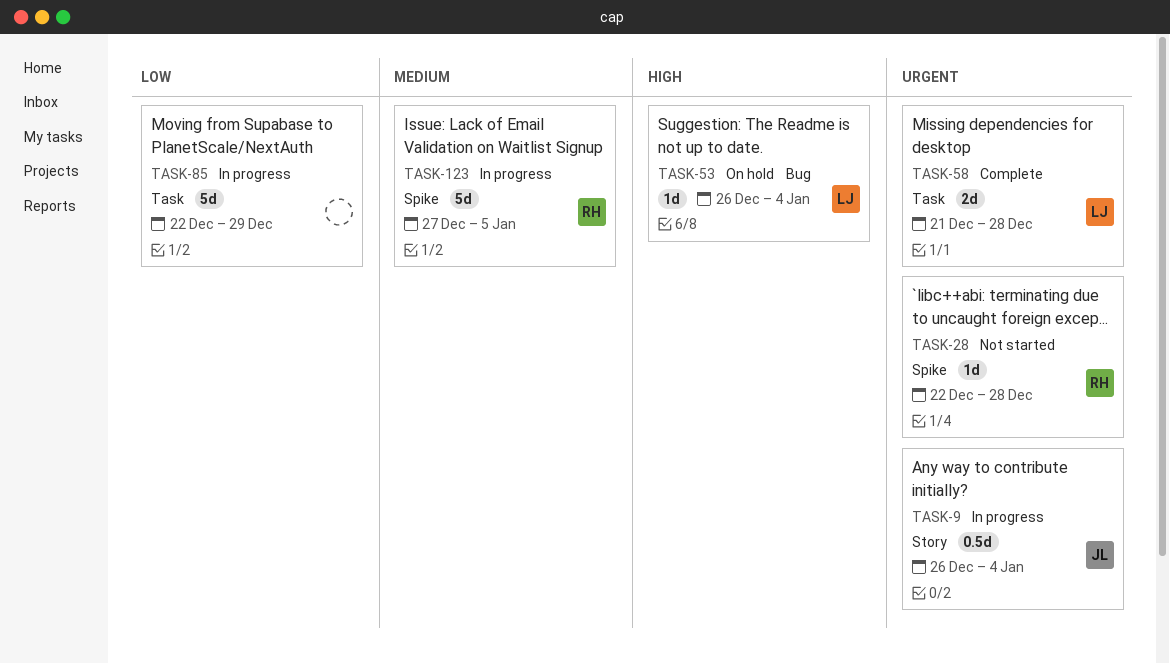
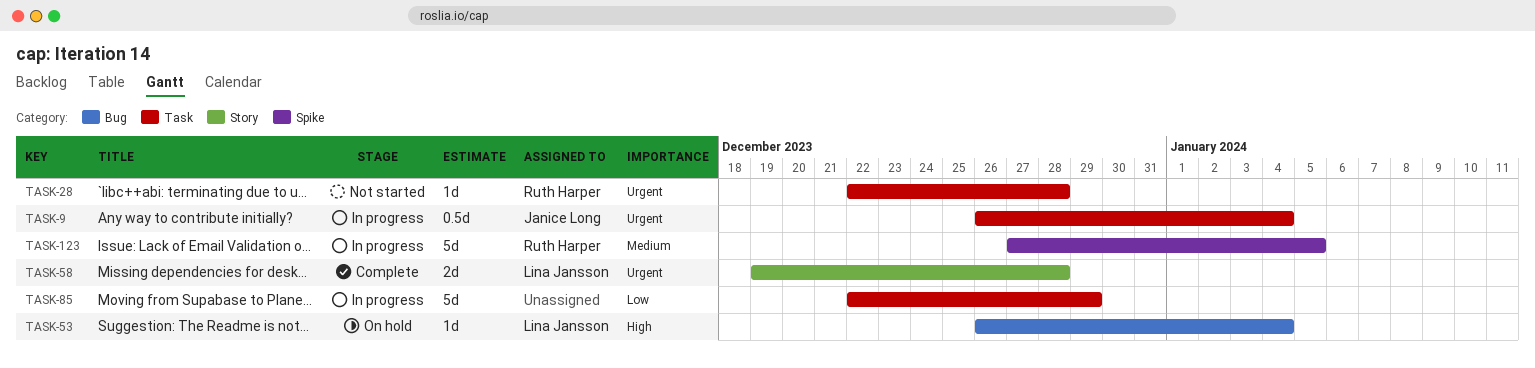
TASK-9, label: Story -> Task
TASK-28, label: Spike -> Task
TASK-58, label: Task -> Story
TASK-58, start: Dec 21 -> Dec 19

